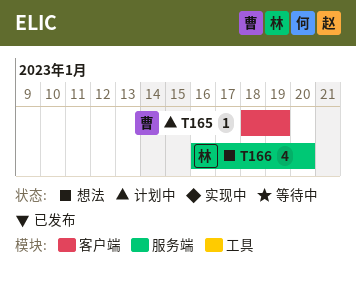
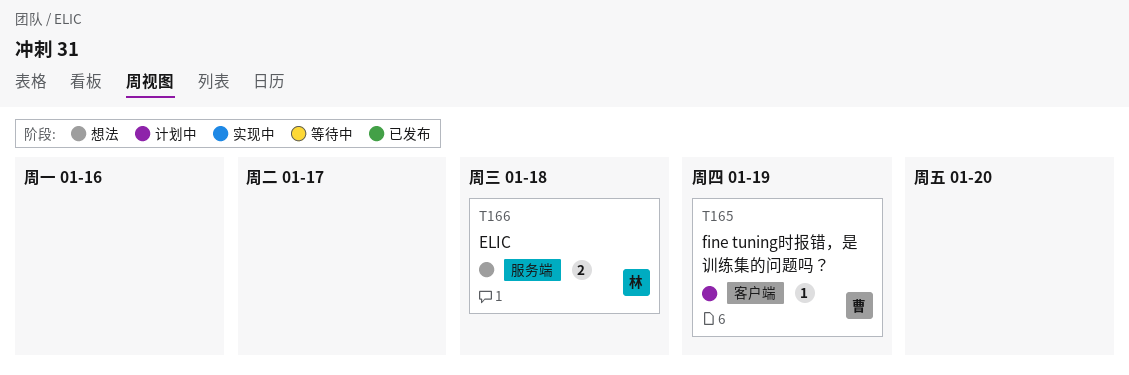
T166, estimate: 4 -> 2
T166, due: Jan 20 -> Jan 18

